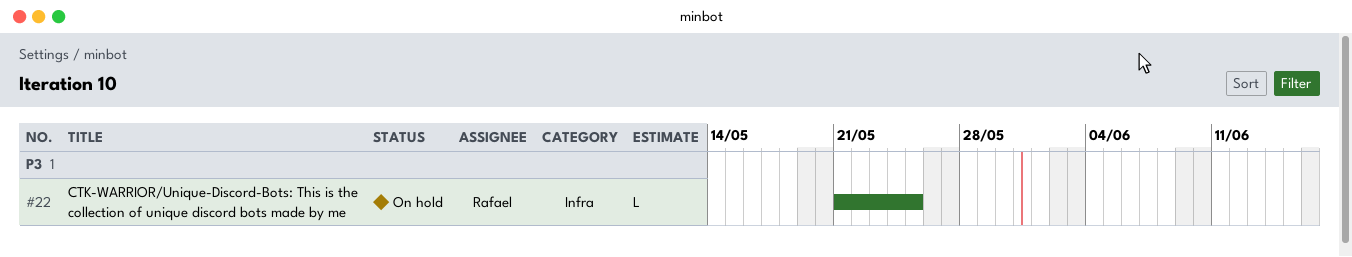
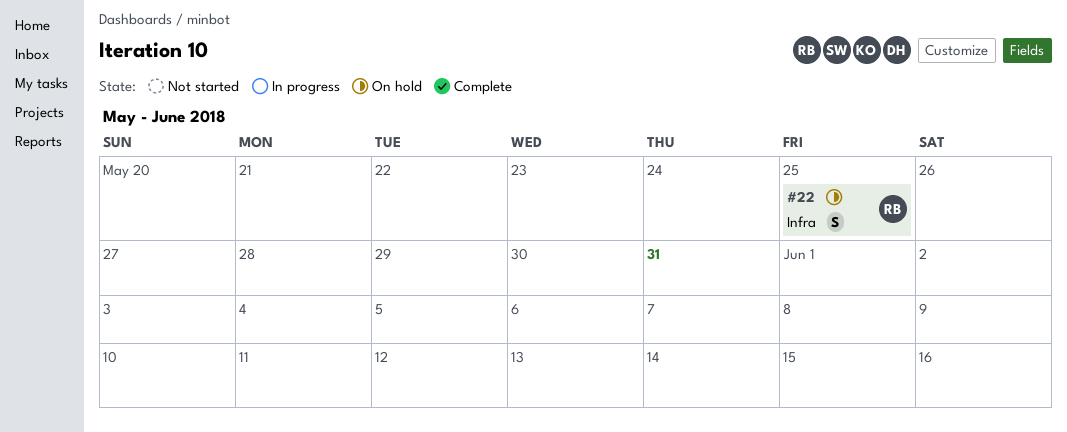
#22, estimate: L -> S

